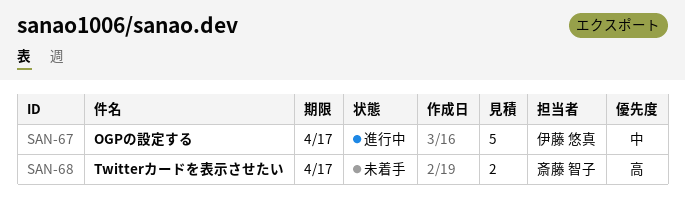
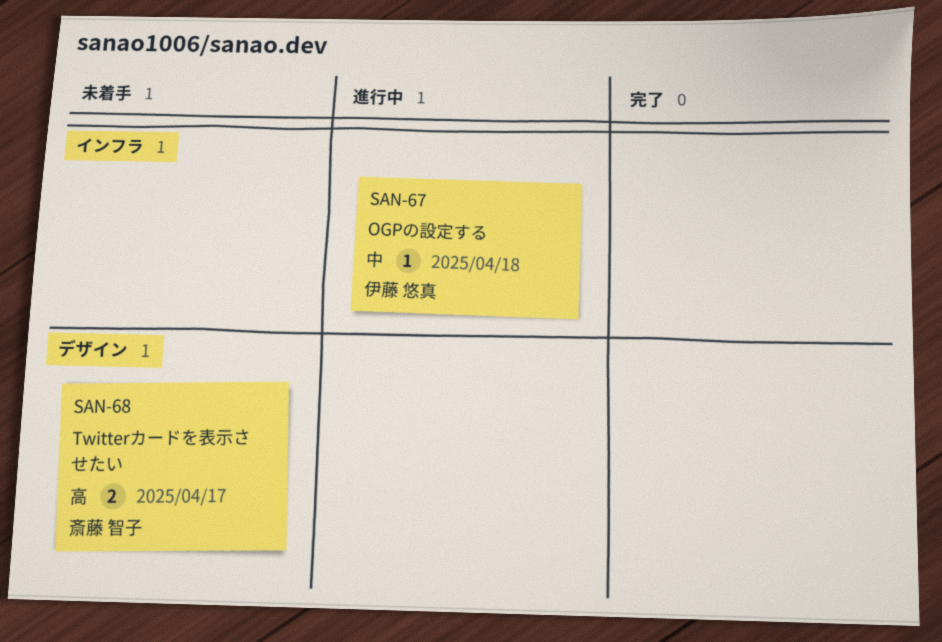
SAN-67, estimate: 5 -> 1
SAN-67, due: Apr 17 -> Apr 18

